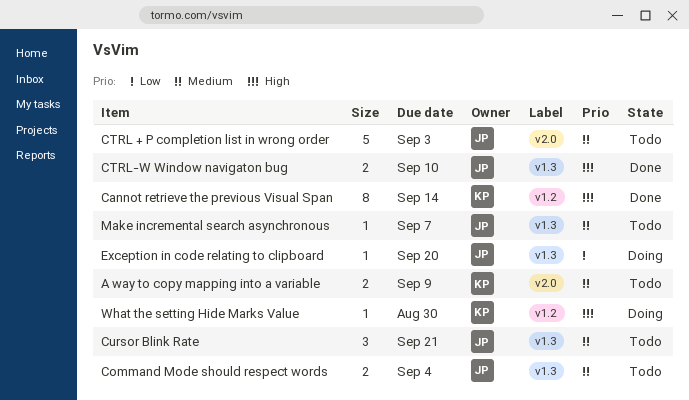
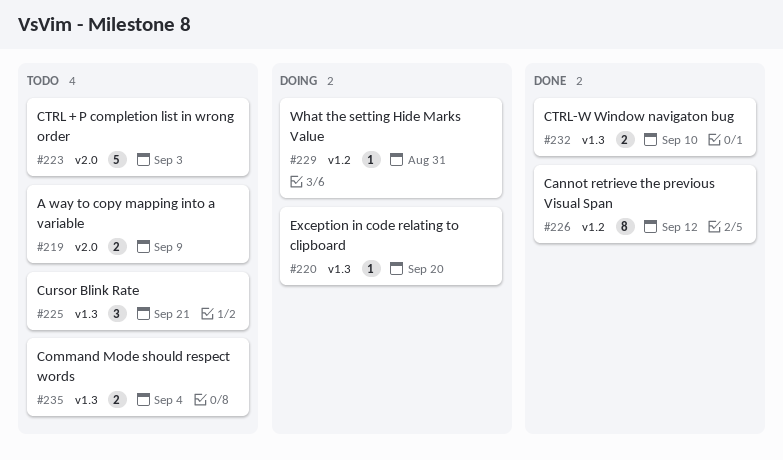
Cannot retrieve the previous Visual Span, due: Sep 14 -> Sep 12
Make incremental search asynchronous: present -> none
What the setting Hide Marks Value, due: Aug 30 -> Aug 31

